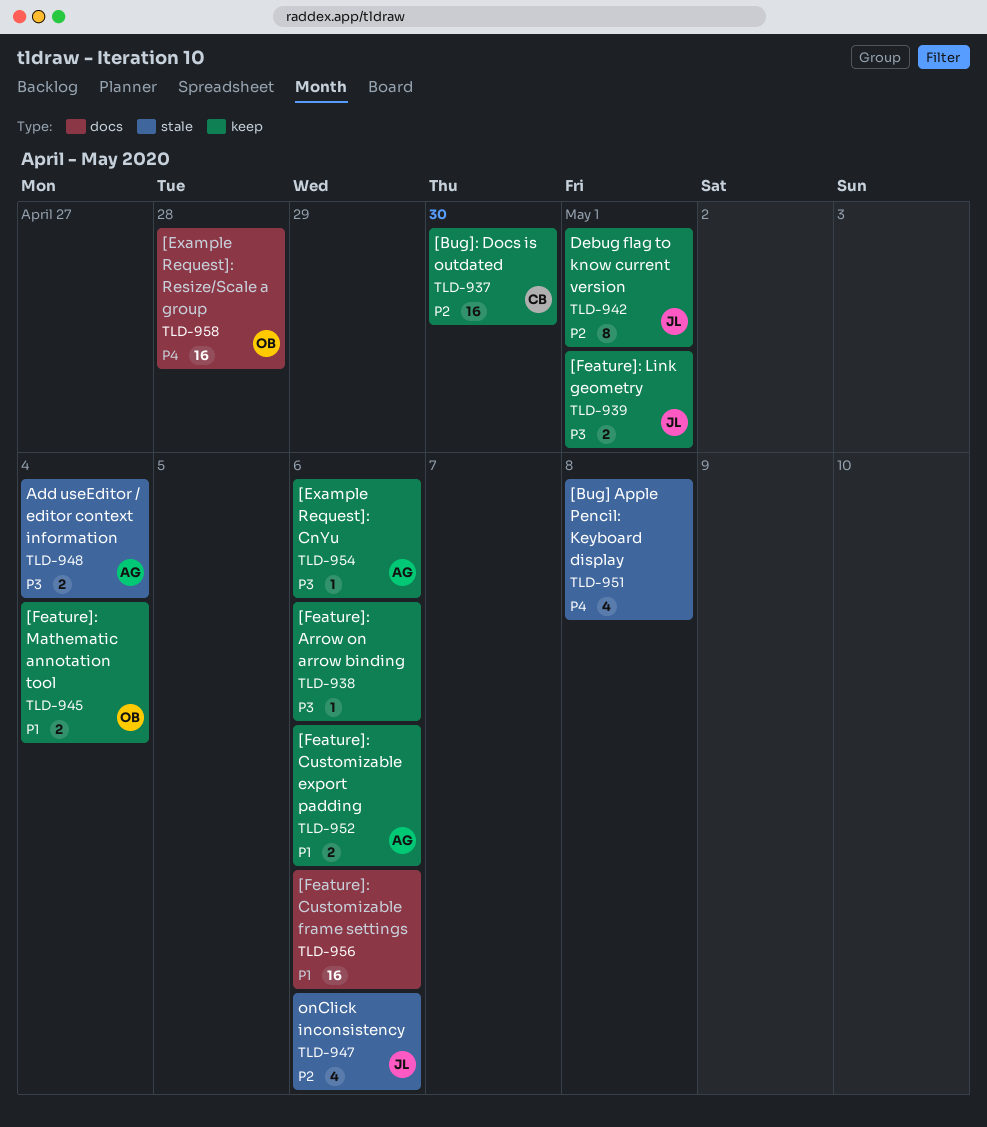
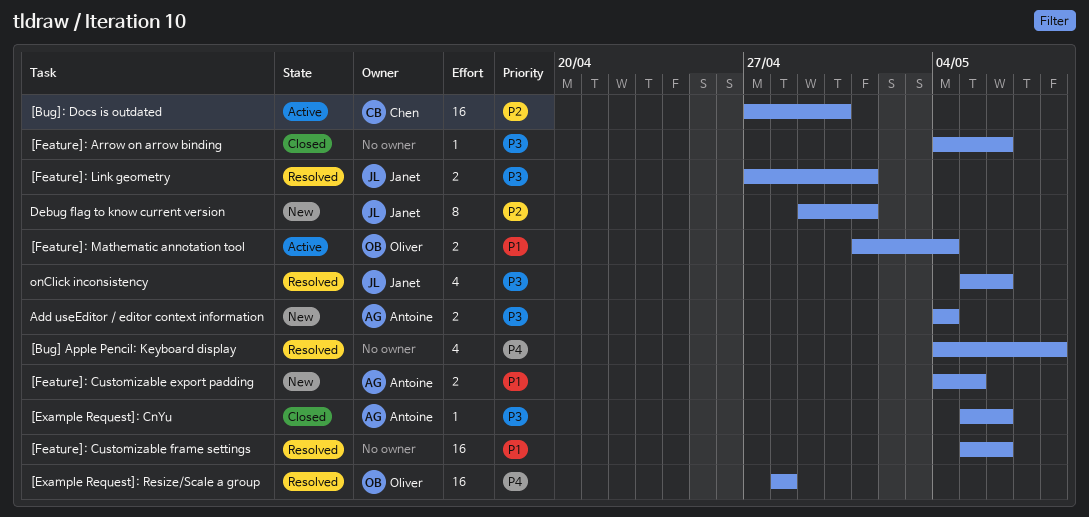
[Feature]: Customizable export padding, due: May 6 -> May 5
onClick inconsistency, priority: P2 -> P3

